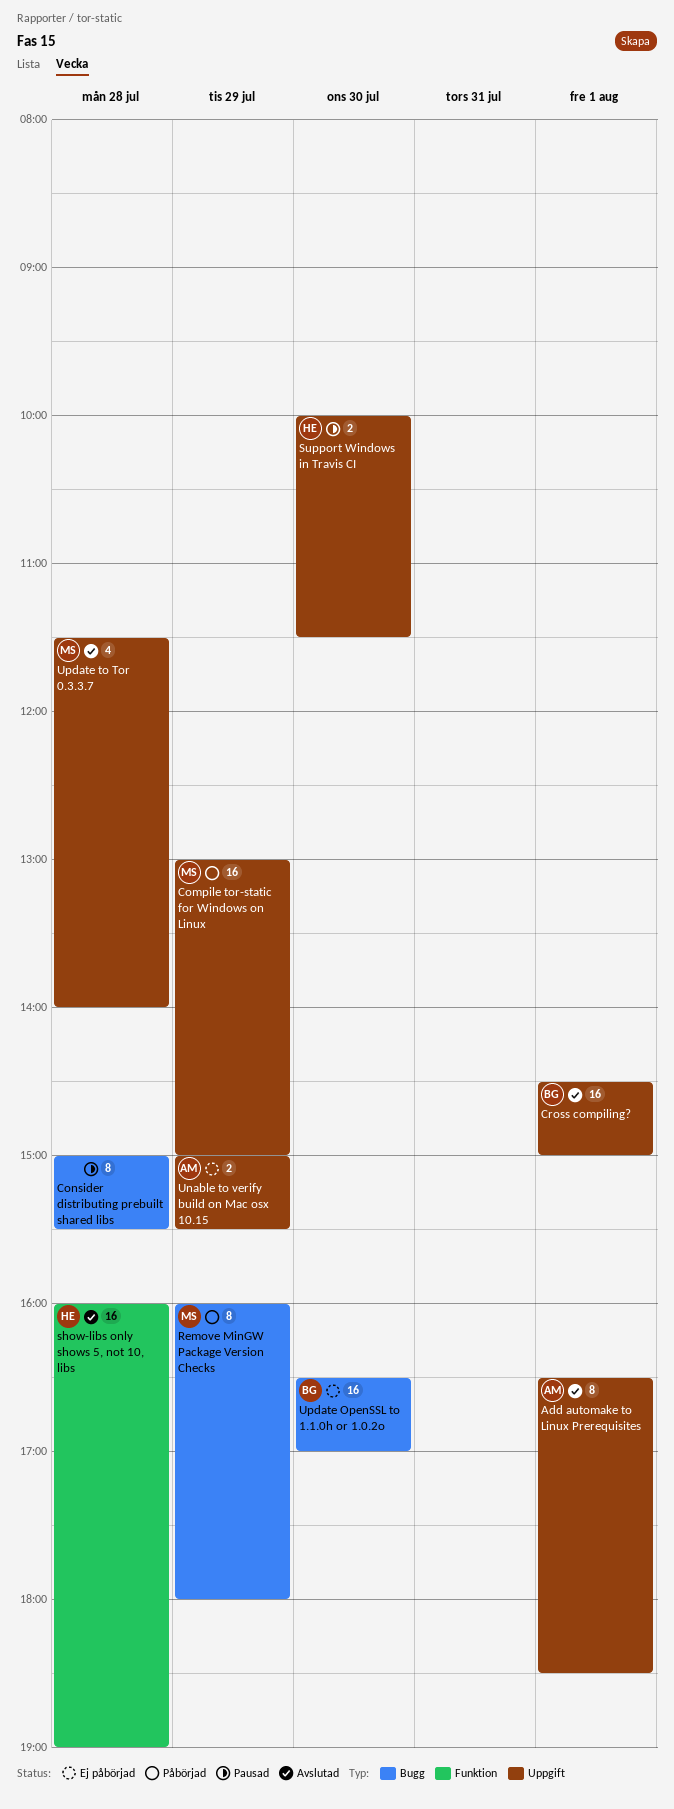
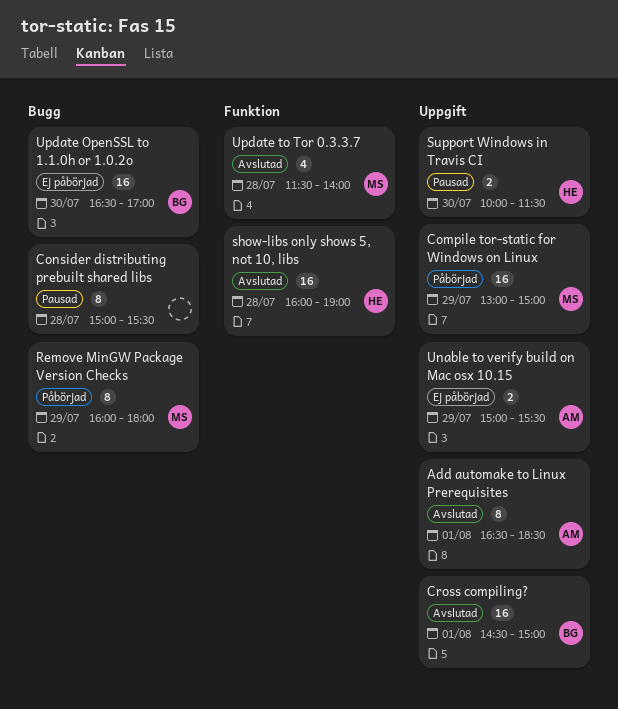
Update to Tor 0.3.3.7, label: Uppgift -> Funktion

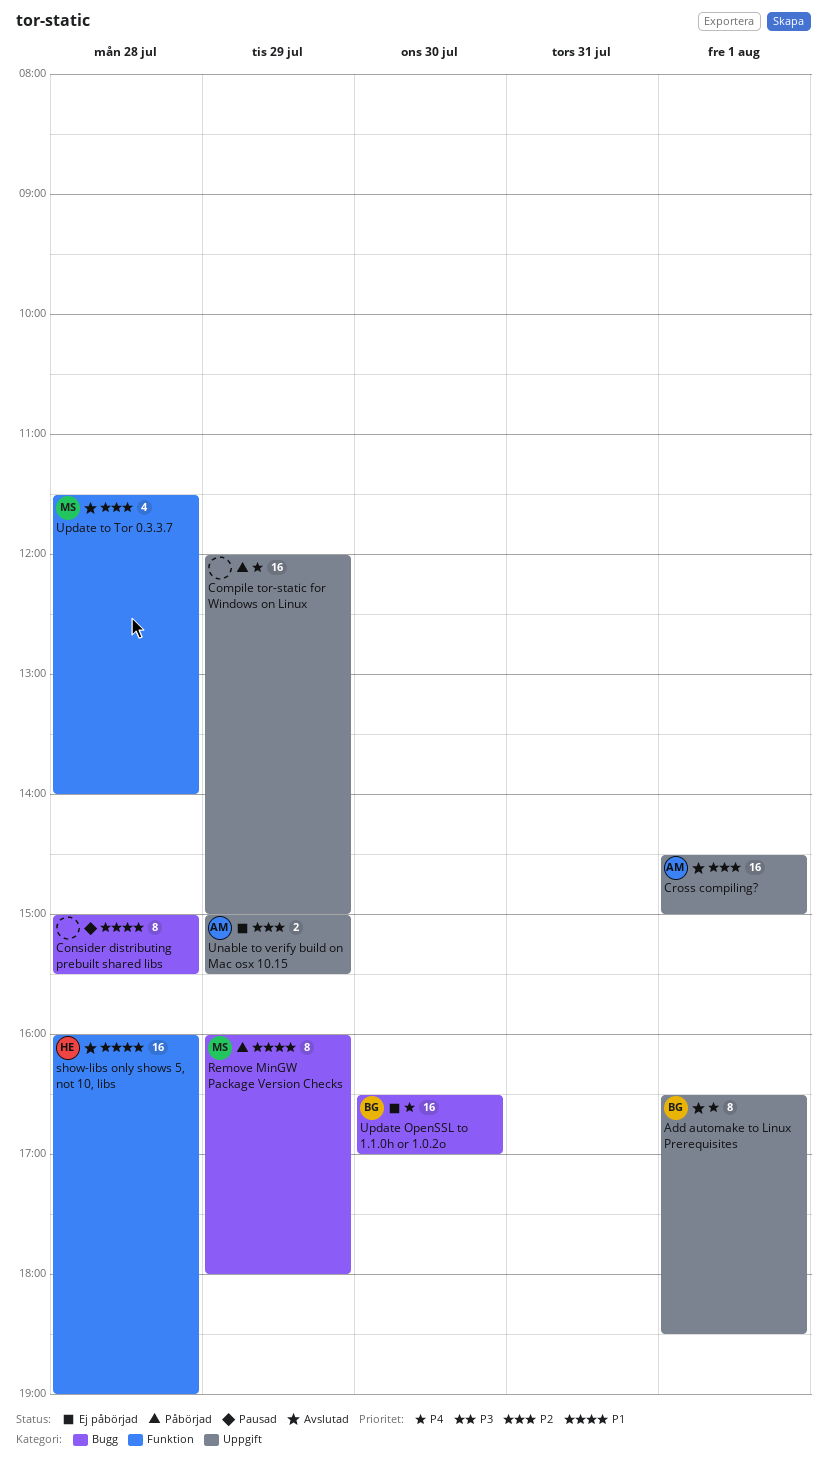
Add automake to Linux Prerequisites, owner: AM -> BG
Compile tor-static for Windows on Linux, owner: MS -> none
Compile tor-static for Windows on Linux, begins: 13:00 -> 12:00
Cross compiling?, owner: BG -> AM
Support Windows in Travis CI: present -> none

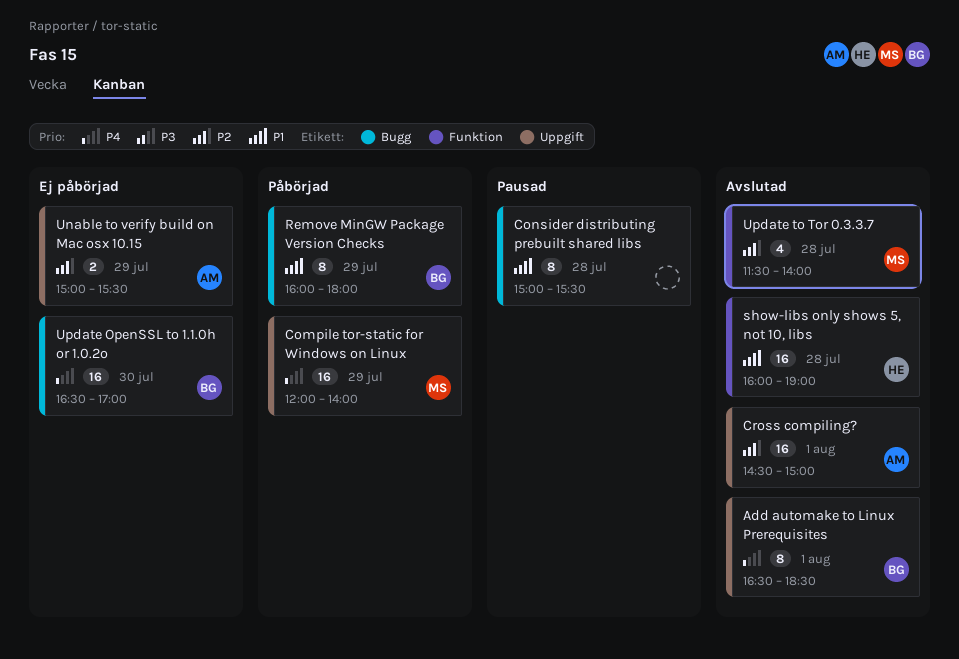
Compile tor-static for Windows on Linux, owner: none -> MS
Compile tor-static for Windows on Linux, ends: 15:00 -> 14:00
Remove MinGW Package Version Checks, owner: MS -> BG

